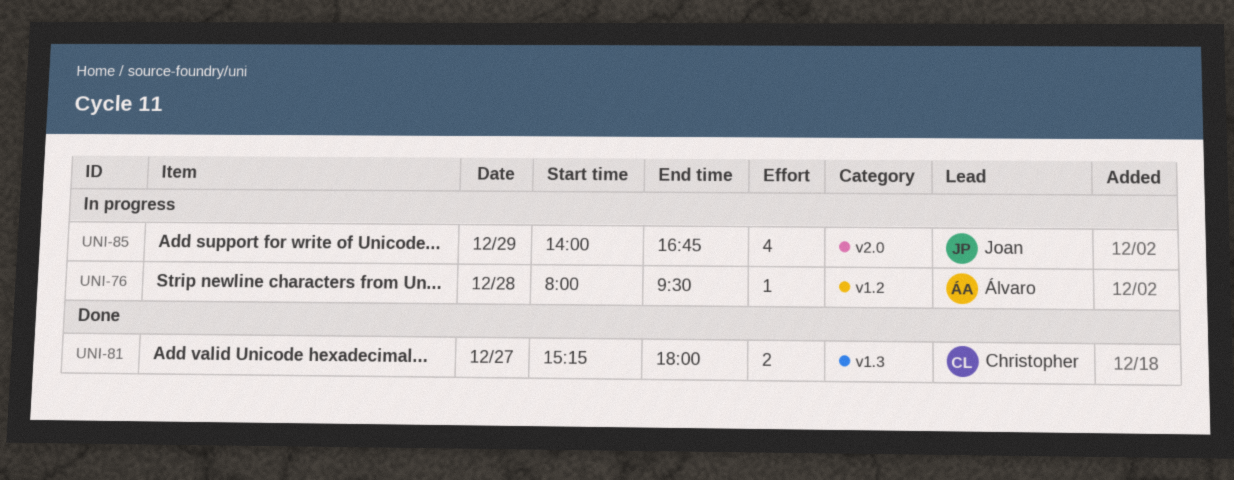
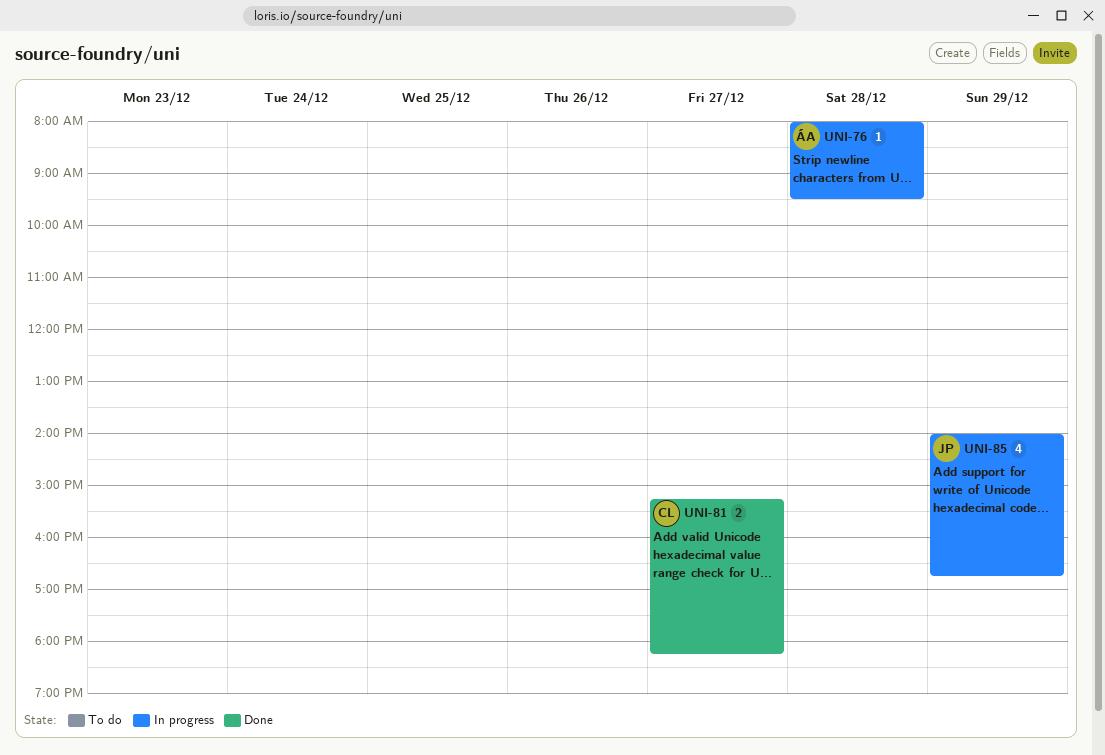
UNI-81, ends: 18:00 -> 18:15

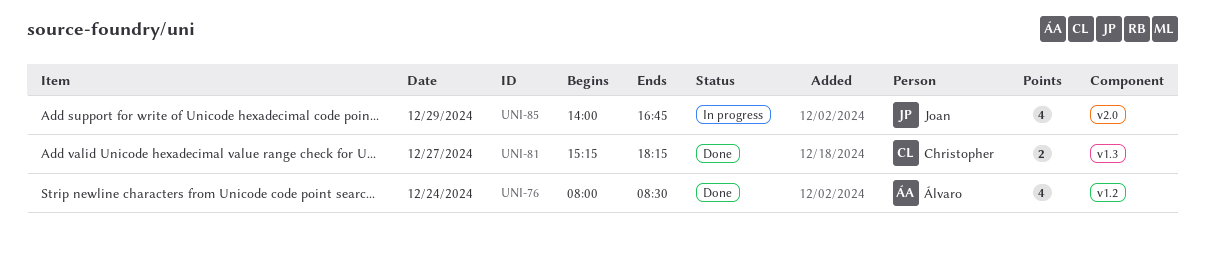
UNI-76, status: In progress -> Done
UNI-76, estimate: 1 -> 4
UNI-76, day: Dec 28 -> Dec 24
UNI-76, ends: 09:30 -> 08:30

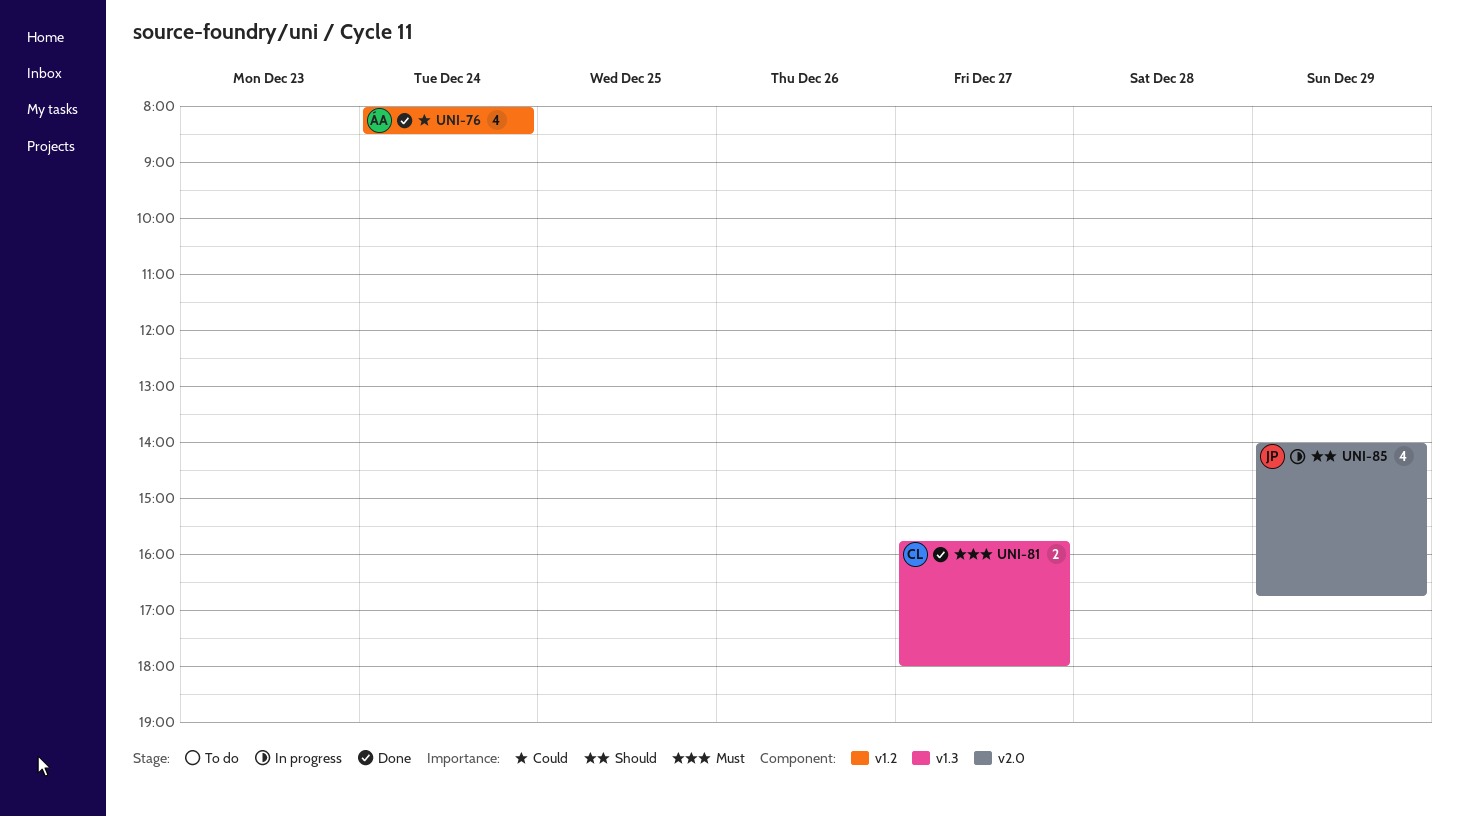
UNI-81, begins: 15:15 -> 15:45
UNI-81, ends: 18:15 -> 18:00

